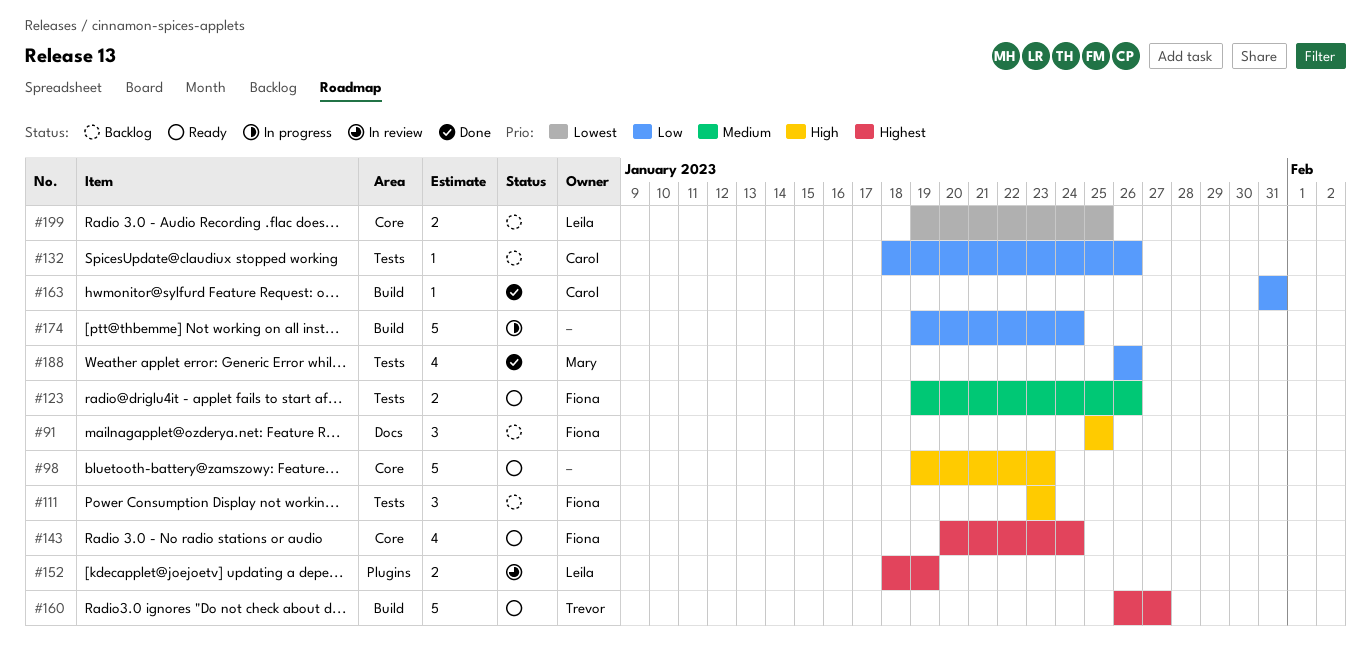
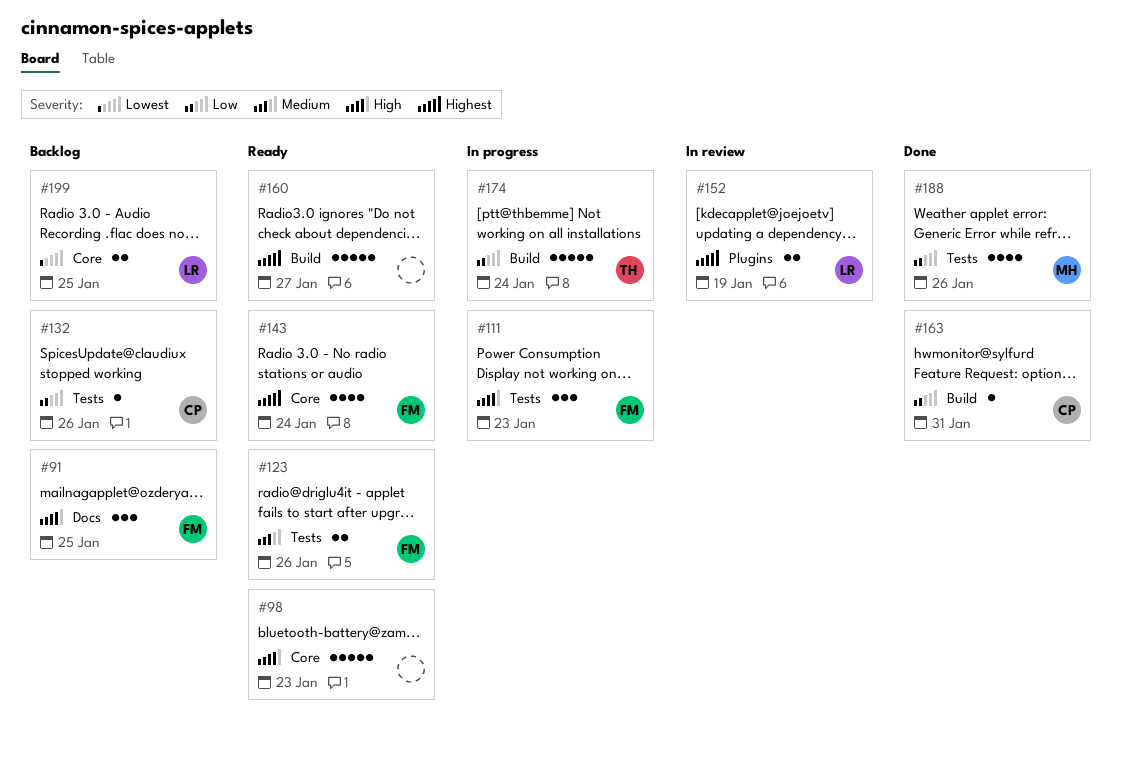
#111, status: Backlog -> In progress
#160, owner: Trevor -> none
#174, owner: none -> Trevor

